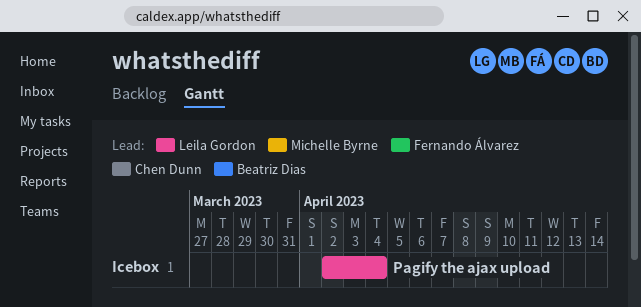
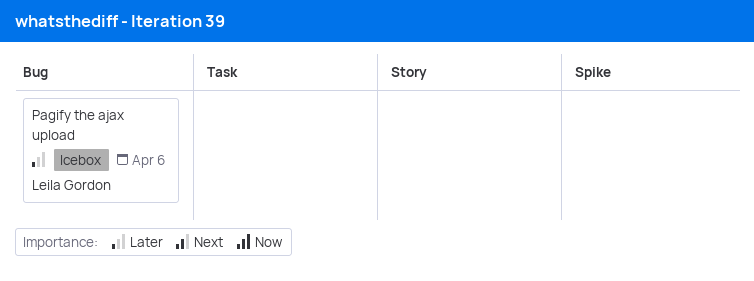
Pagify the ajax upload, due: Apr 4 -> Apr 6

